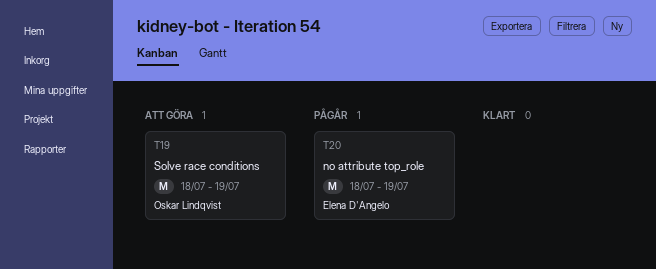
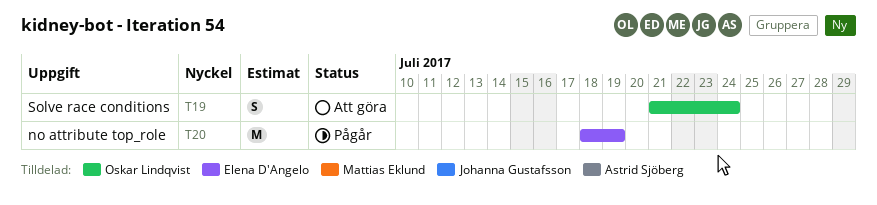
T19, estimate: M -> S
T19, start: Jul 18 -> Jul 21
T19, due: Jul 19 -> Jul 24

